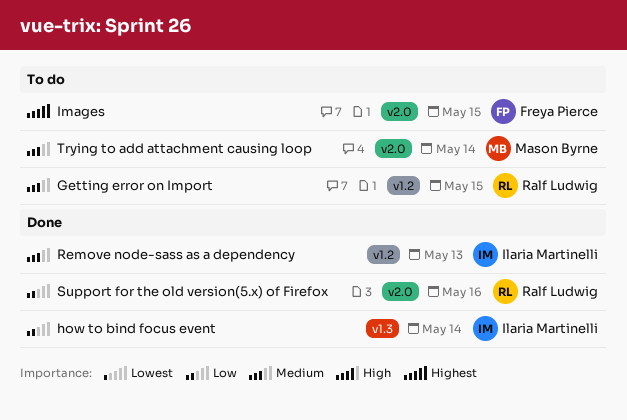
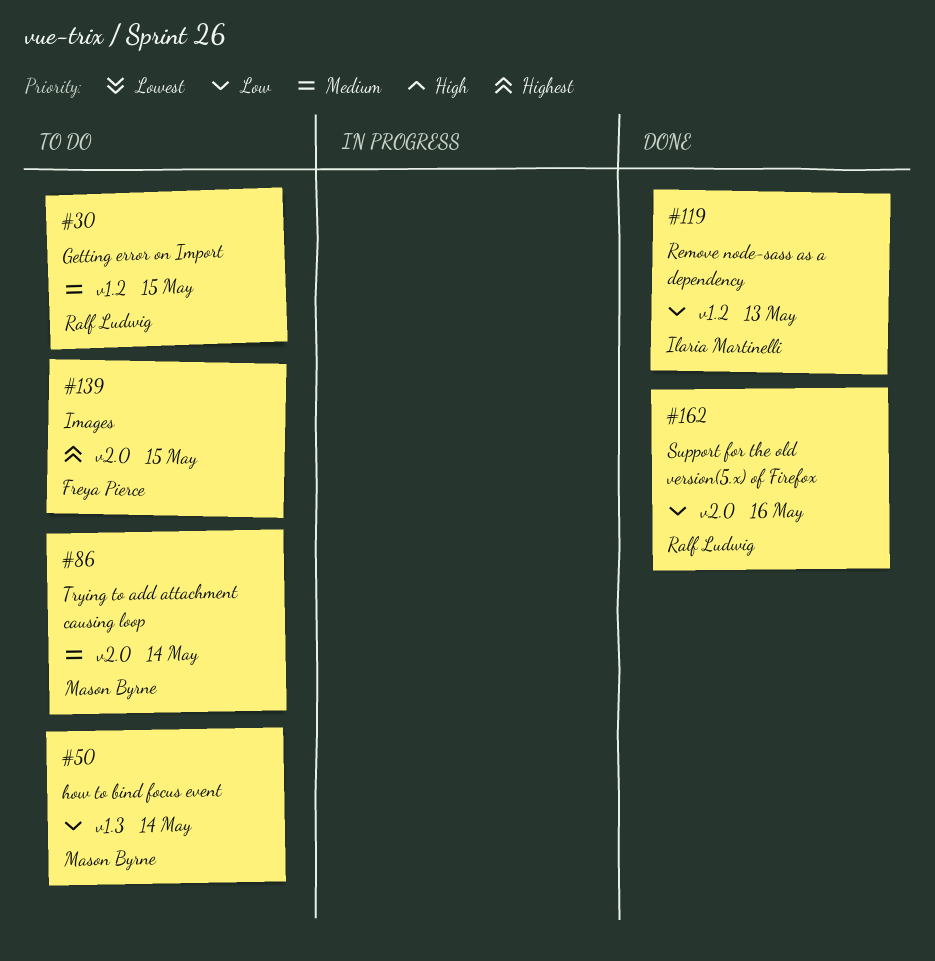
how to bind focus event, status: Done -> To do
how to bind focus event, owner: Ilaria Martinelli -> Mason Byrne
Remove node-sass as a dependency, priority: Medium -> Low

